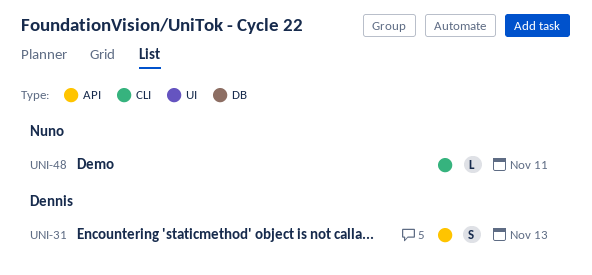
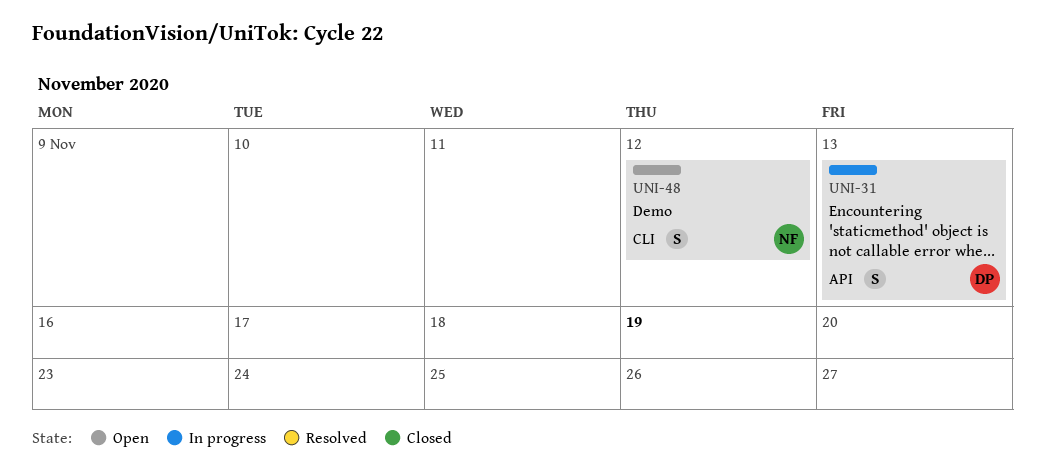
UNI-48, estimate: L -> S
UNI-48, due: Nov 11 -> Nov 12

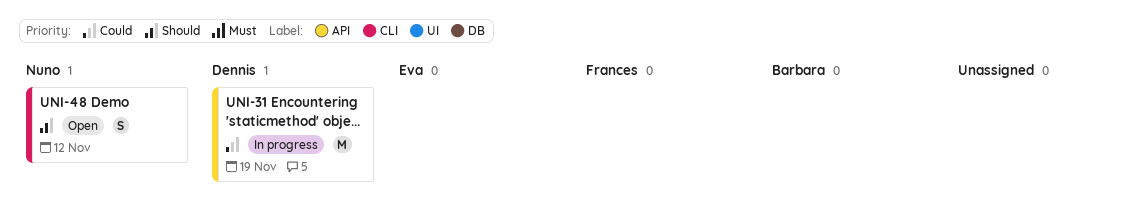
UNI-31, estimate: S -> M
UNI-31, due: Nov 13 -> Nov 19

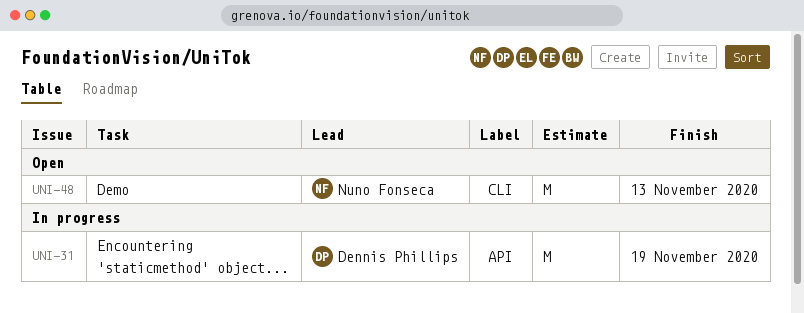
UNI-48, estimate: S -> M
UNI-48, due: Nov 12 -> Nov 13

